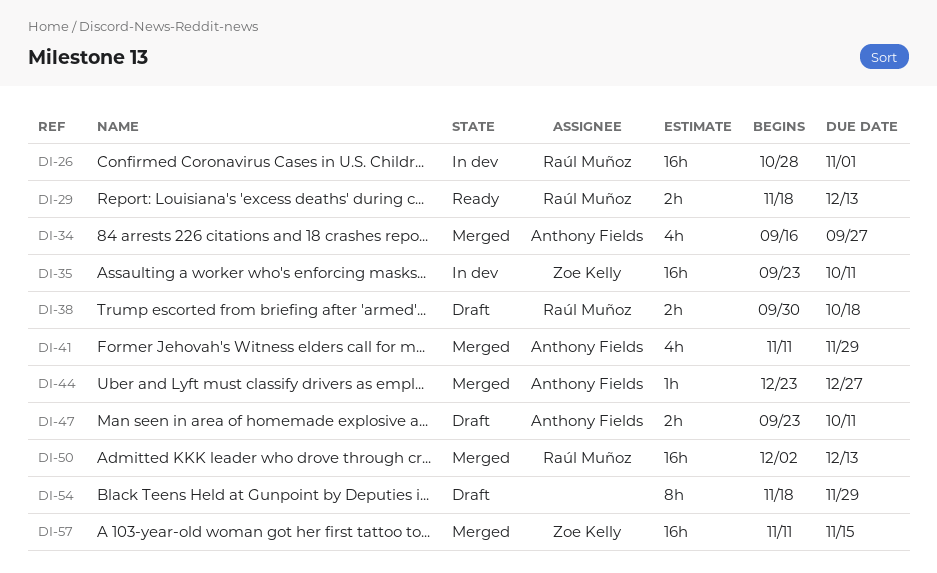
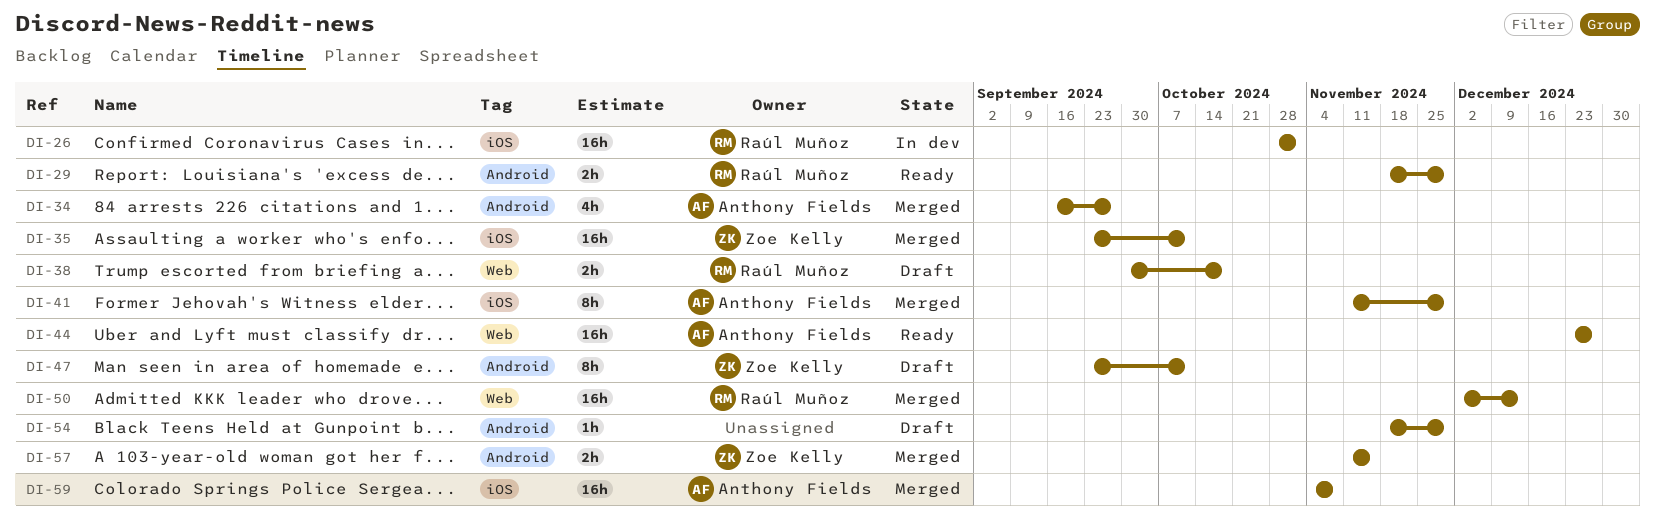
DI-29, due: Dec 13 -> Nov 29
DI-35, status: In dev -> Merged
DI-41, estimate: 4h -> 8h
DI-44, status: Merged -> Ready
DI-44, estimate: 1h -> 16h
DI-47, owner: Anthony Fields -> Zoe Kelly
DI-47, estimate: 2h -> 8h
DI-54, estimate: 8h -> 1h
DI-57, estimate: 16h -> 2h
DI-59: none -> present

